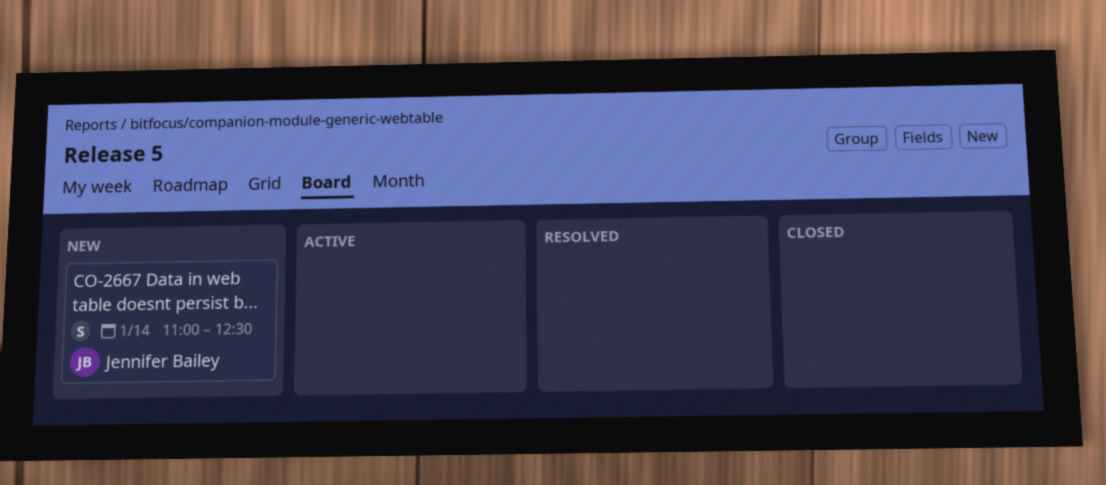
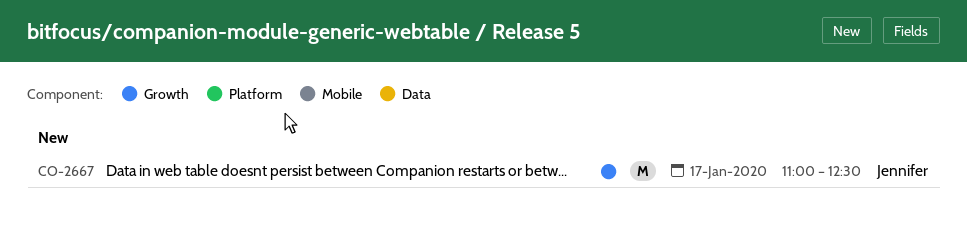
CO-2667, estimate: S -> M
CO-2667, day: Jan 14 -> Jan 17

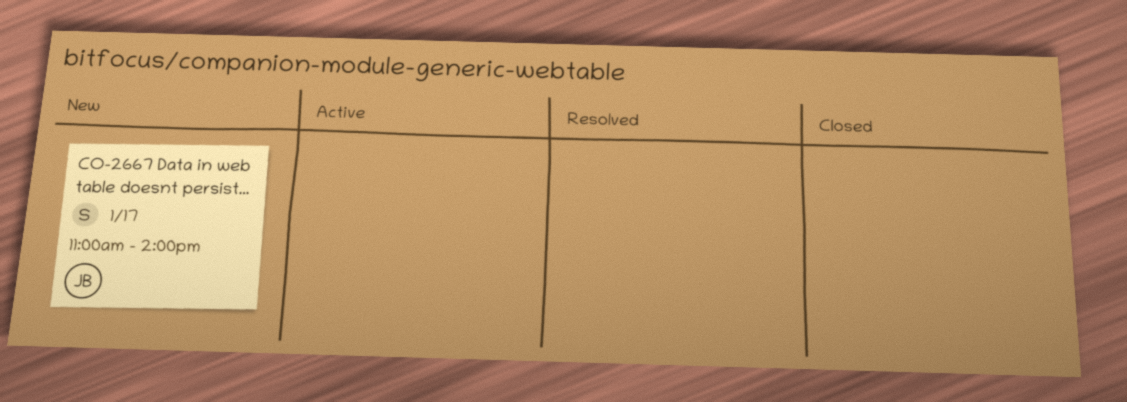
CO-2667, estimate: M -> S
CO-2667, ends: 12:30 -> 14:00

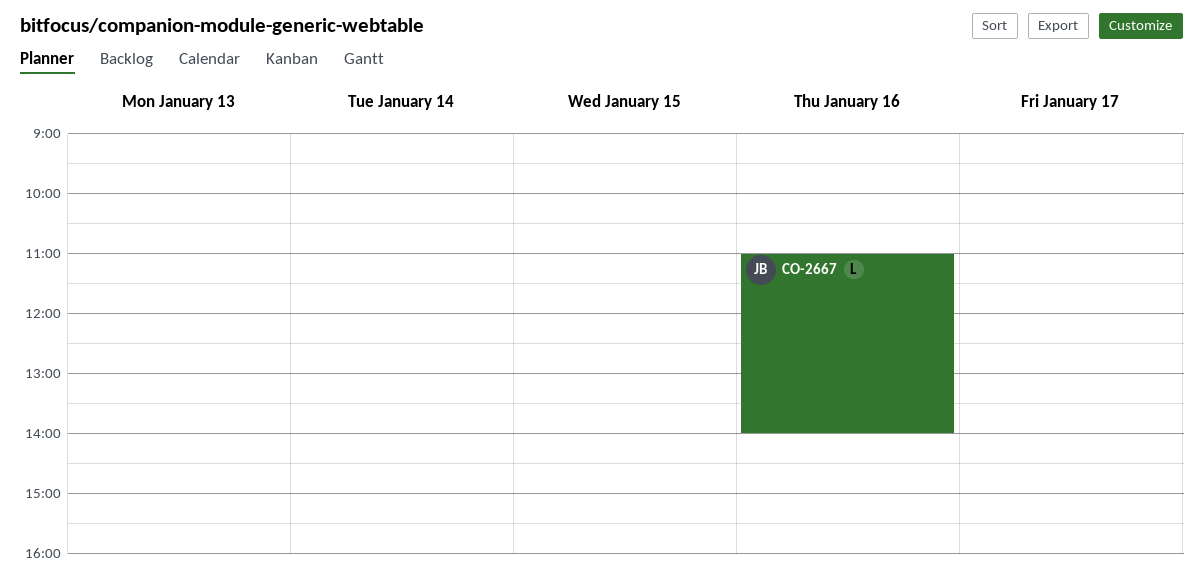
CO-2667, estimate: S -> L
CO-2667, day: Jan 17 -> Jan 16

